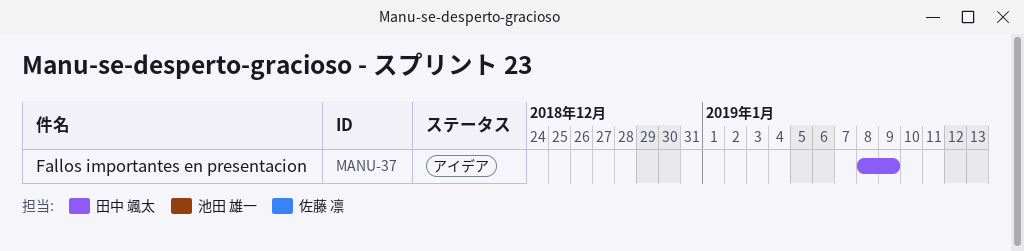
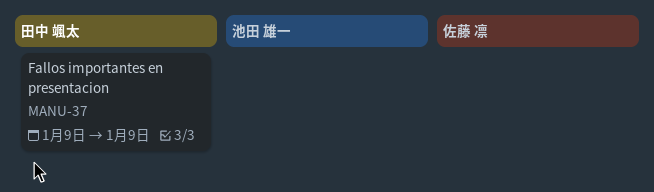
MANU-37, start: Jan 8 -> Jan 9

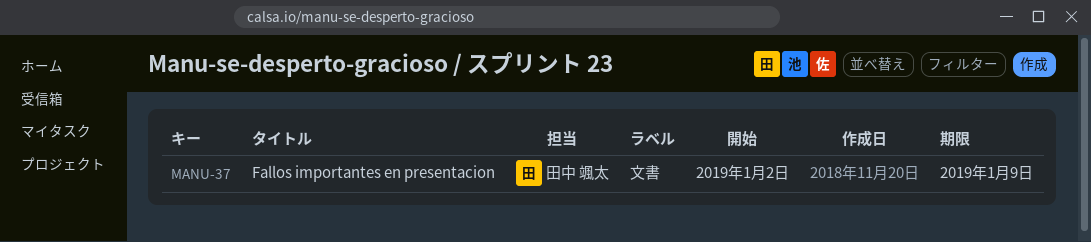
MANU-37, start: Jan 9 -> Jan 2

